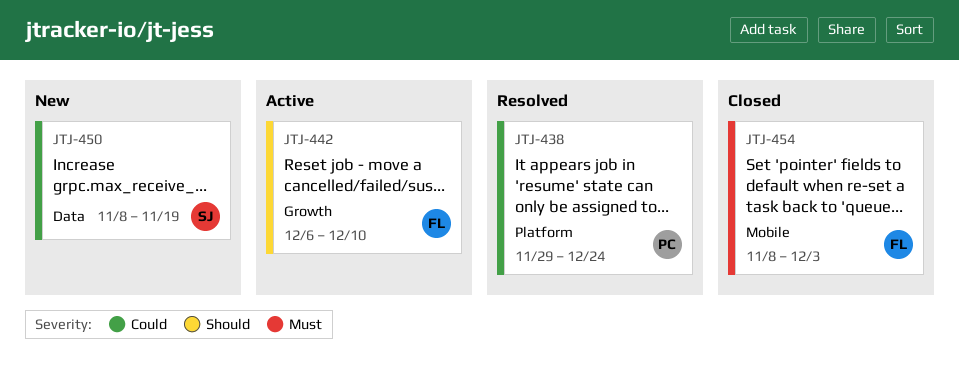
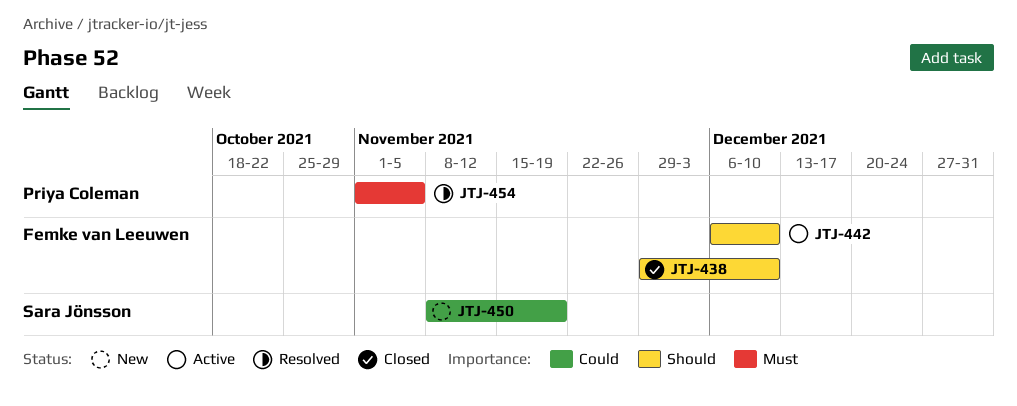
JTJ-438, status: Resolved -> Closed
JTJ-438, owner: Priya Coleman -> Femke van Leeuwen
JTJ-438, priority: Could -> Should
JTJ-438, due: Dec 24 -> Dec 10
JTJ-454, status: Closed -> Resolved
JTJ-454, owner: Femke van Leeuwen -> Priya Coleman
JTJ-454, start: Nov 8 -> Nov 1
JTJ-454, due: Dec 3 -> Nov 5

